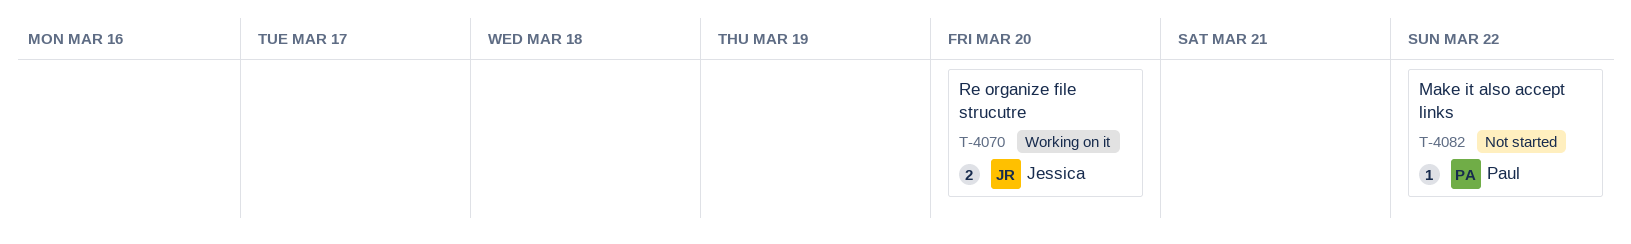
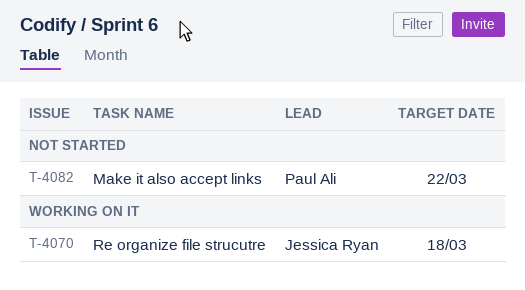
T-4070, due: Mar 20 -> Mar 18

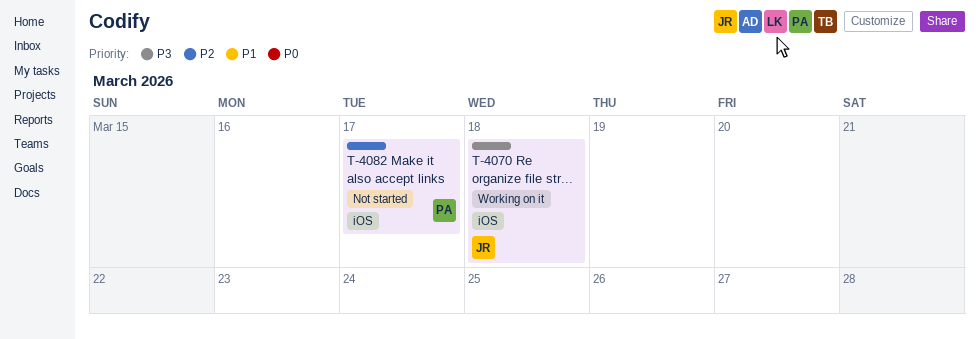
T-4082, due: Mar 22 -> Mar 17

